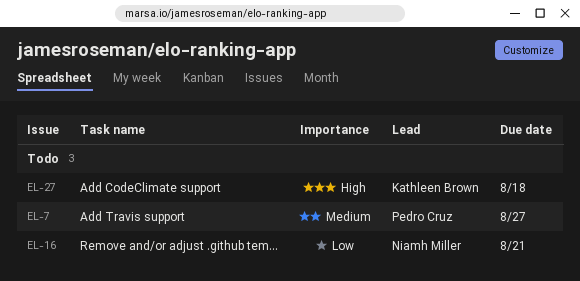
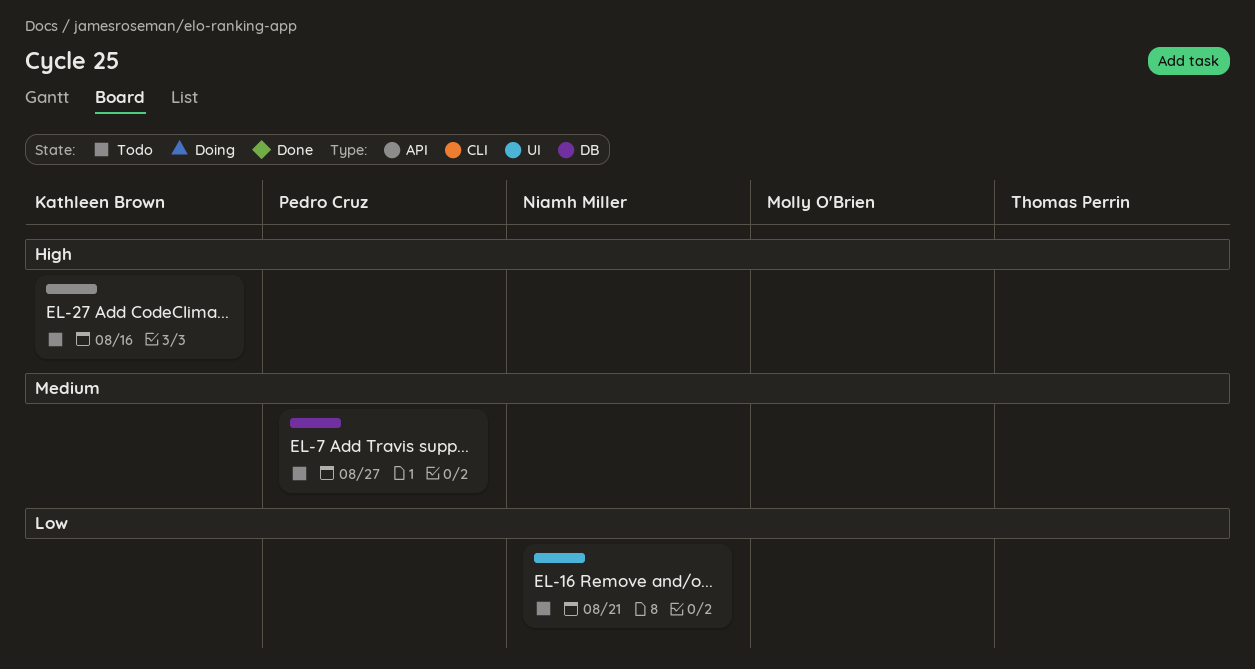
EL-27, due: Aug 18 -> Aug 16

